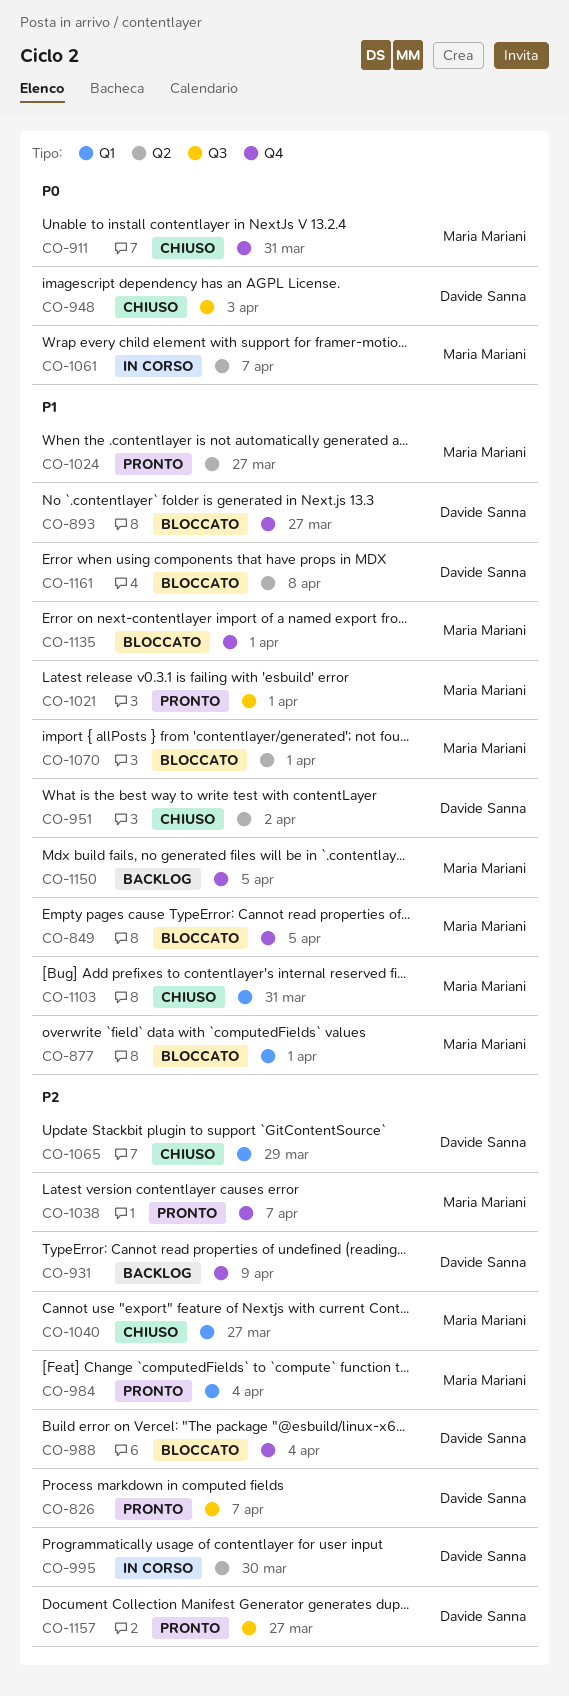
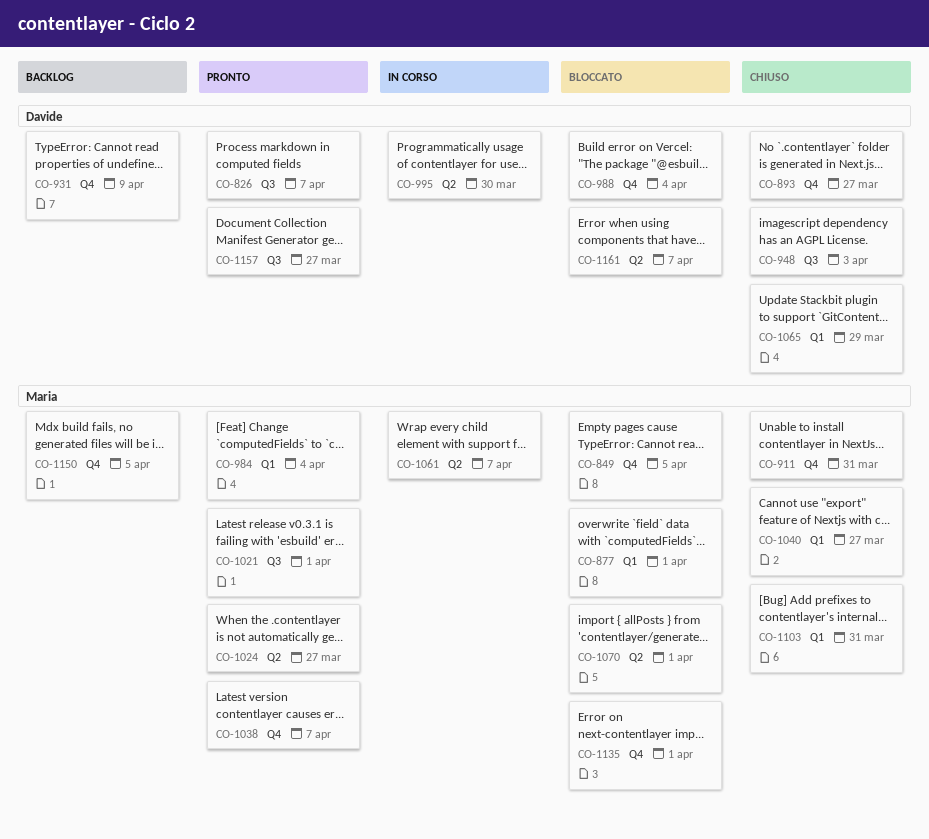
CO-893, status: Bloccato -> Chiuso
CO-951: present -> none
CO-1161, due: Apr 8 -> Apr 7

